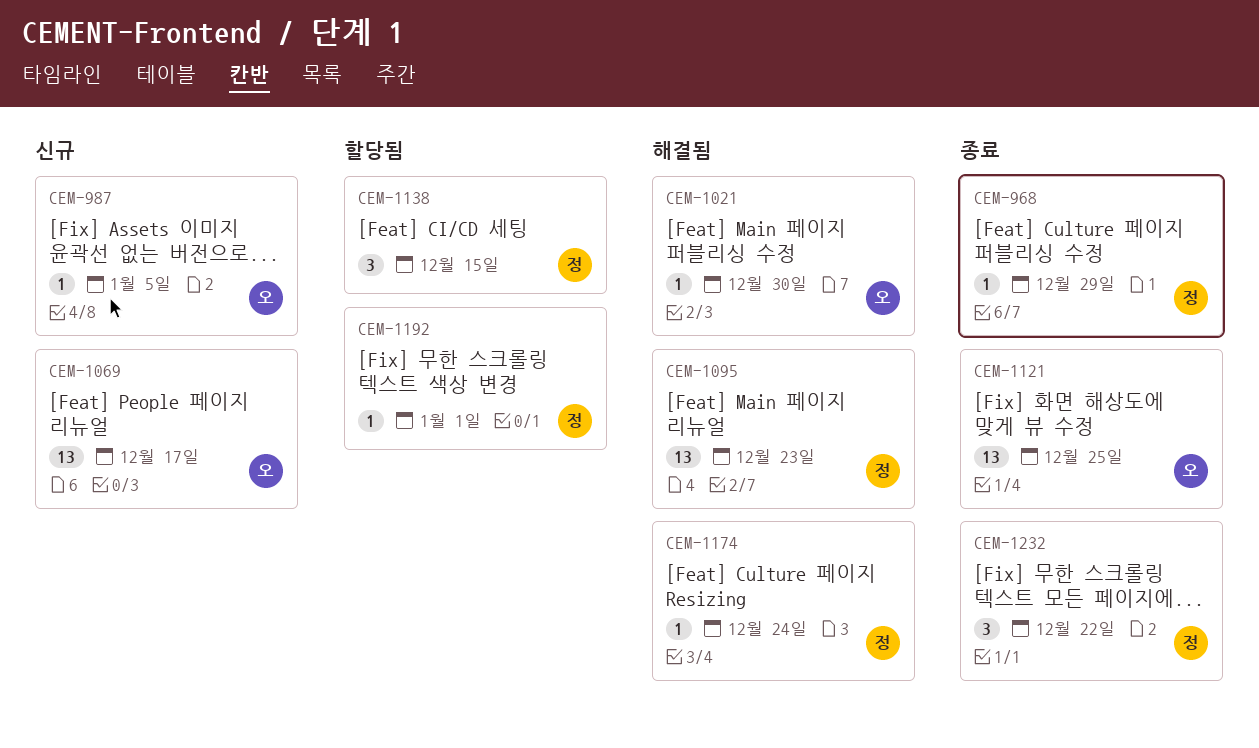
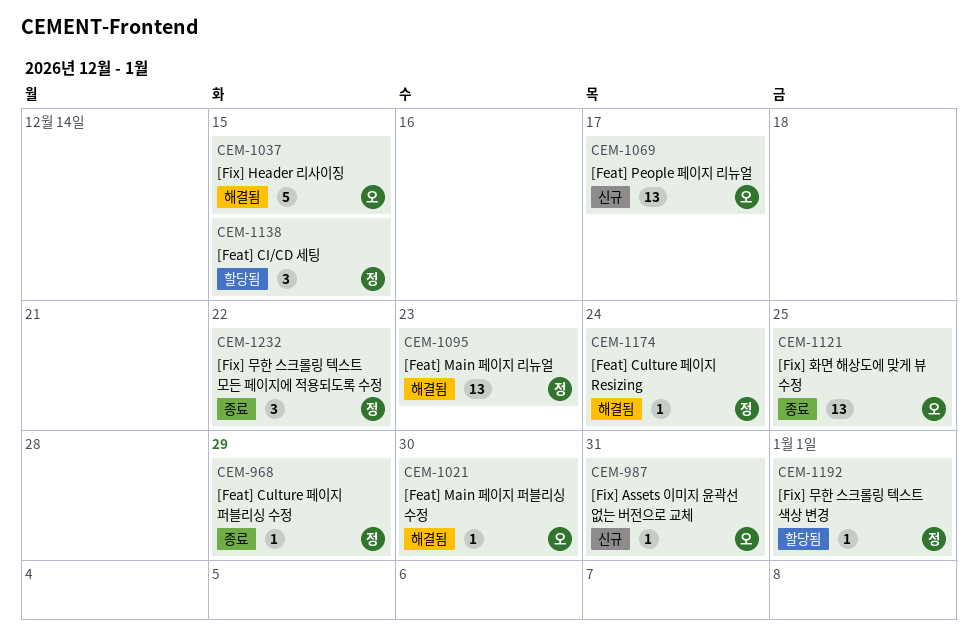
CEM-987, due: Jan 5 -> Dec 31
CEM-1037: none -> present

